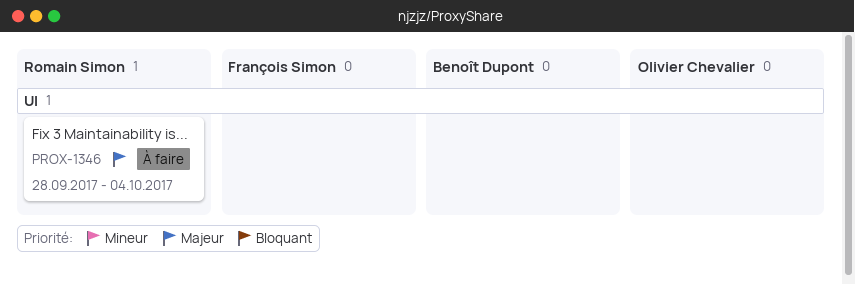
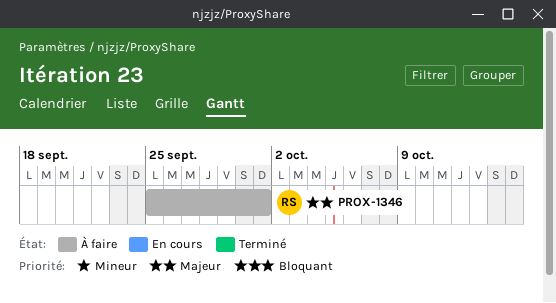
PROX-1346, start: Sep 28 -> Sep 25
PROX-1346, due: Oct 4 -> Oct 1

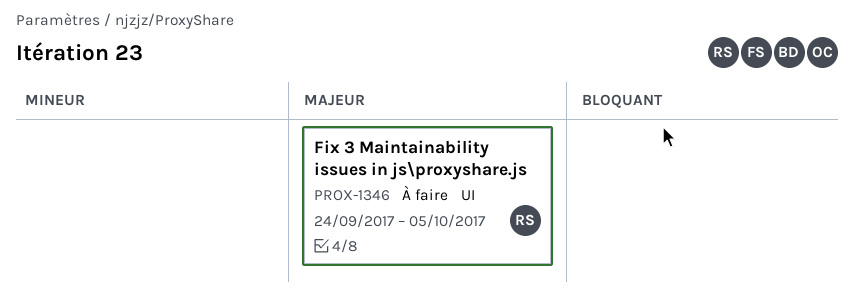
PROX-1346, start: Sep 25 -> Sep 24
PROX-1346, due: Oct 1 -> Oct 5

